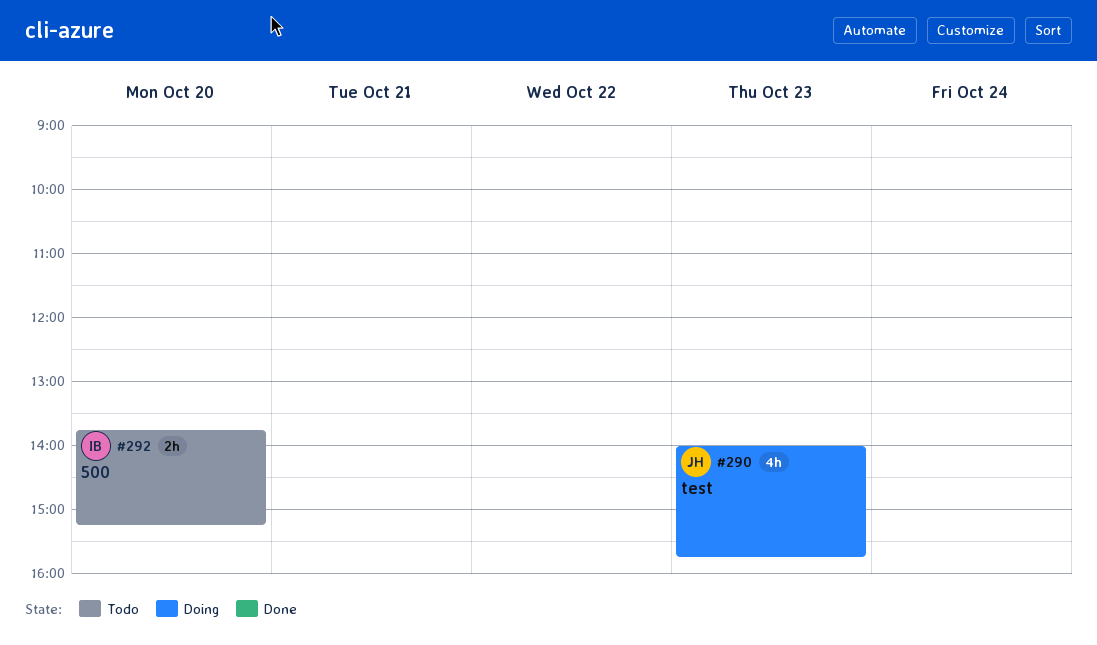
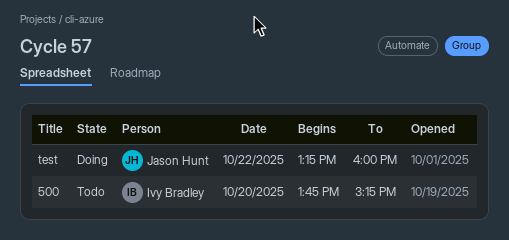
test, day: Oct 23 -> Oct 22
test, begins: 14:00 -> 13:15
test, ends: 15:45 -> 16:00

